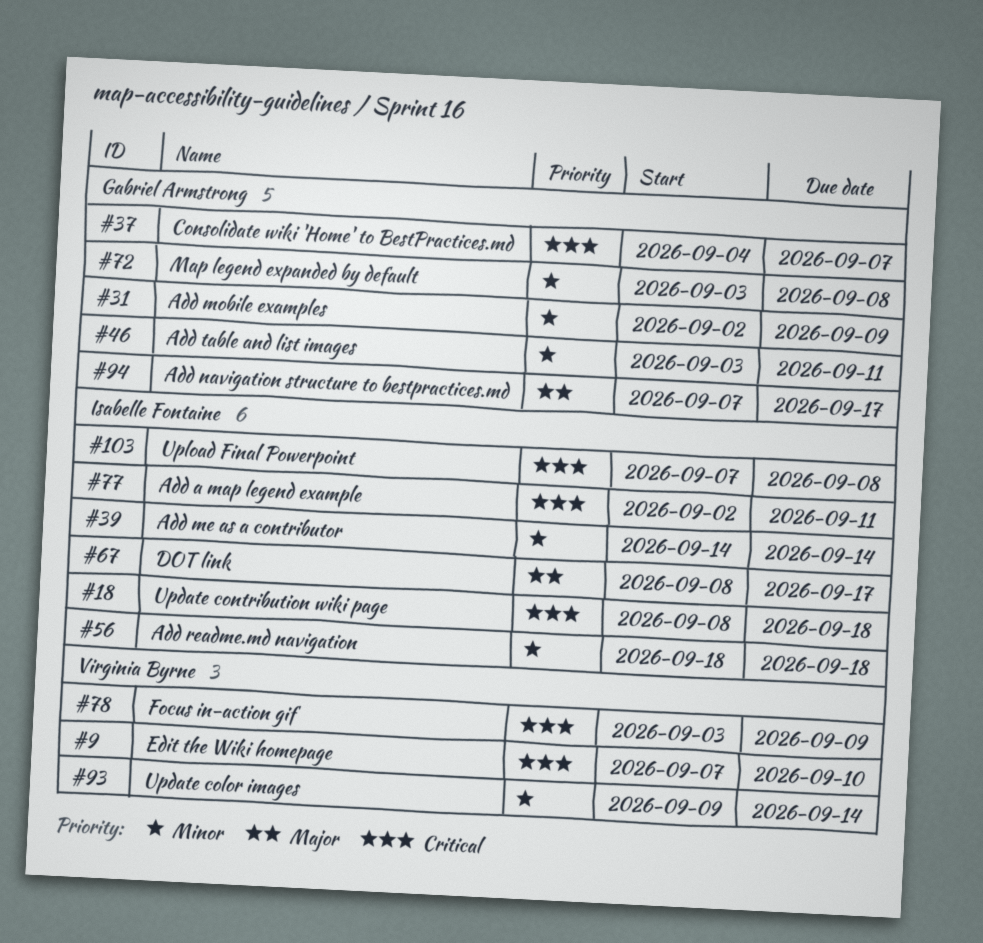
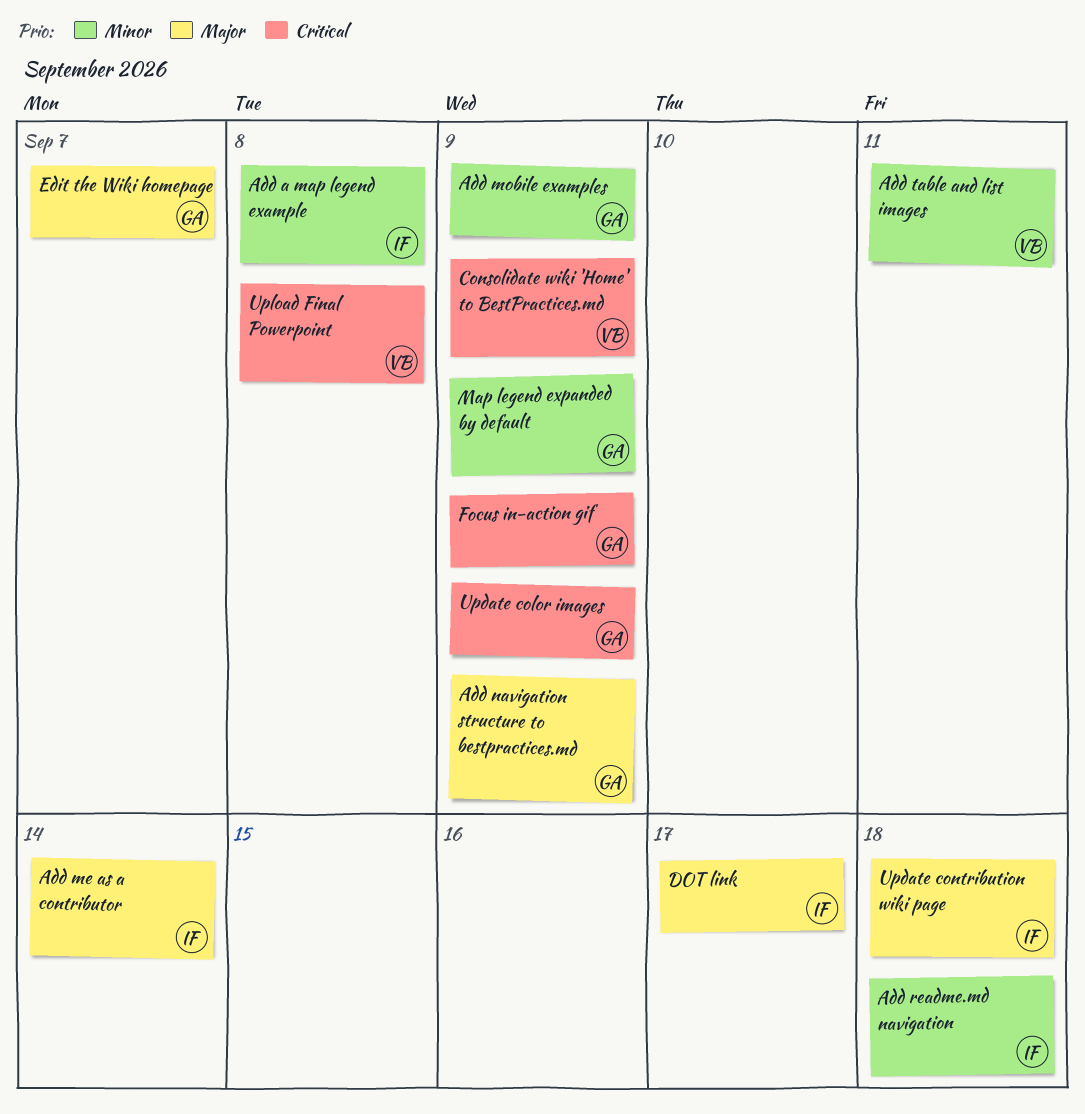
Add a map legend example, priority: Critical -> Minor
Add a map legend example, due: Sep 11 -> Sep 8
Add me as a contributor, priority: Minor -> Major
Add navigation structure to bestpractices.md, due: Sep 17 -> Sep 9
Add table and list images, owner: Gabriel Armstrong -> Virginia Byrne
Consolidate wiki 'Home' to BestPractices.md, owner: Gabriel Armstrong -> Virginia Byrne
Consolidate wiki 'Home' to BestPractices.md, due: Sep 7 -> Sep 9
Edit the Wiki homepage, owner: Virginia Byrne -> Gabriel Armstrong
Edit the Wiki homepage, priority: Critical -> Major
Edit the Wiki homepage, due: Sep 10 -> Sep 7
Focus in-action gif, owner: Virginia Byrne -> Gabriel Armstrong
Map legend expanded by default, due: Sep 8 -> Sep 9
Update color images, owner: Virginia Byrne -> Gabriel Armstrong
Update color images, priority: Minor -> Critical
Update color images, due: Sep 14 -> Sep 9
Update contribution wiki page, priority: Critical -> Major
Upload Final Powerpoint, owner: Isabelle Fontaine -> Virginia Byrne

